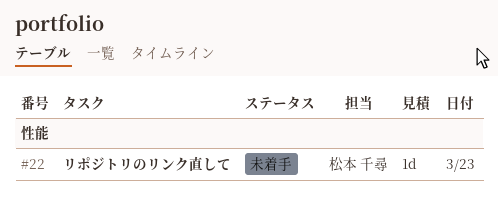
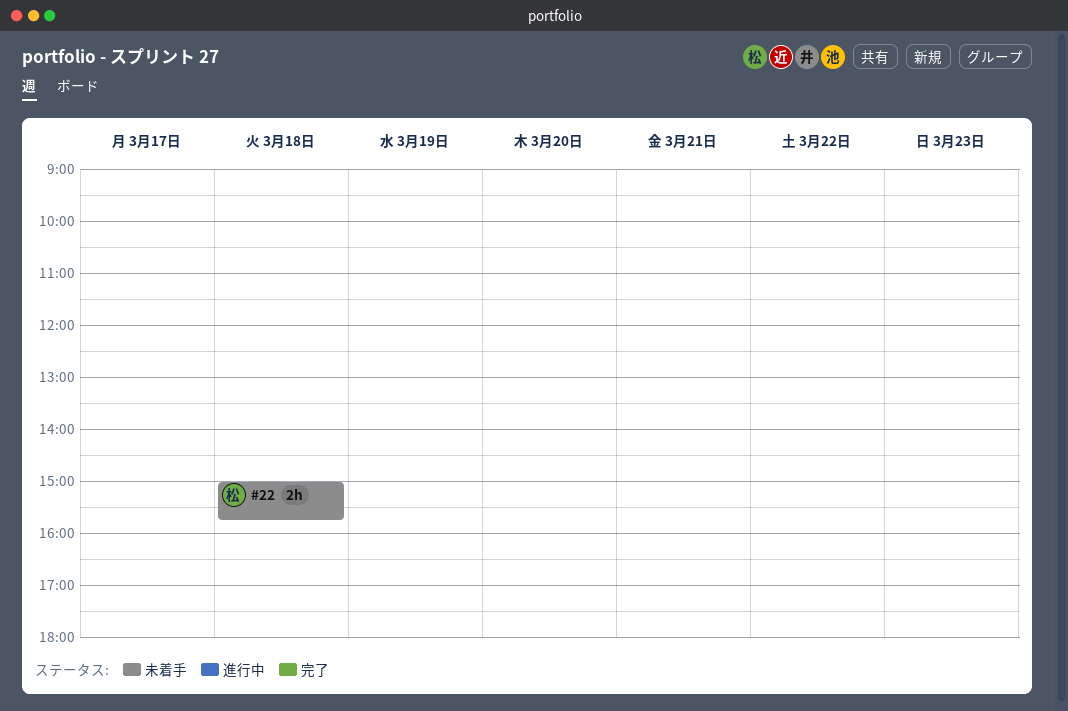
#22, estimate: 1d -> 2h
#22, day: Mar 23 -> Mar 18

